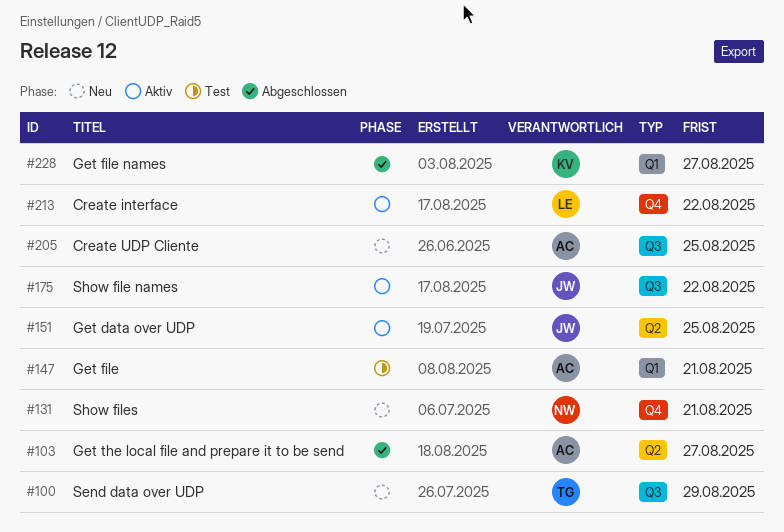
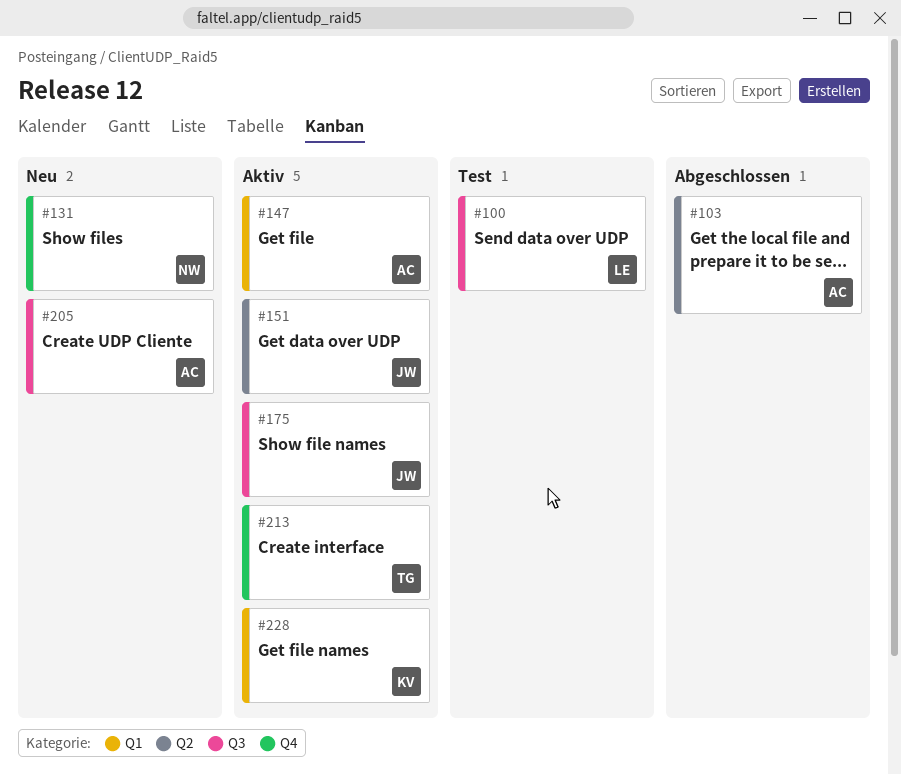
#100, status: Neu -> Test
#100, owner: TG -> LE
#147, status: Test -> Aktiv
#213, owner: LE -> TG
#228, status: Abgeschlossen -> Aktiv

